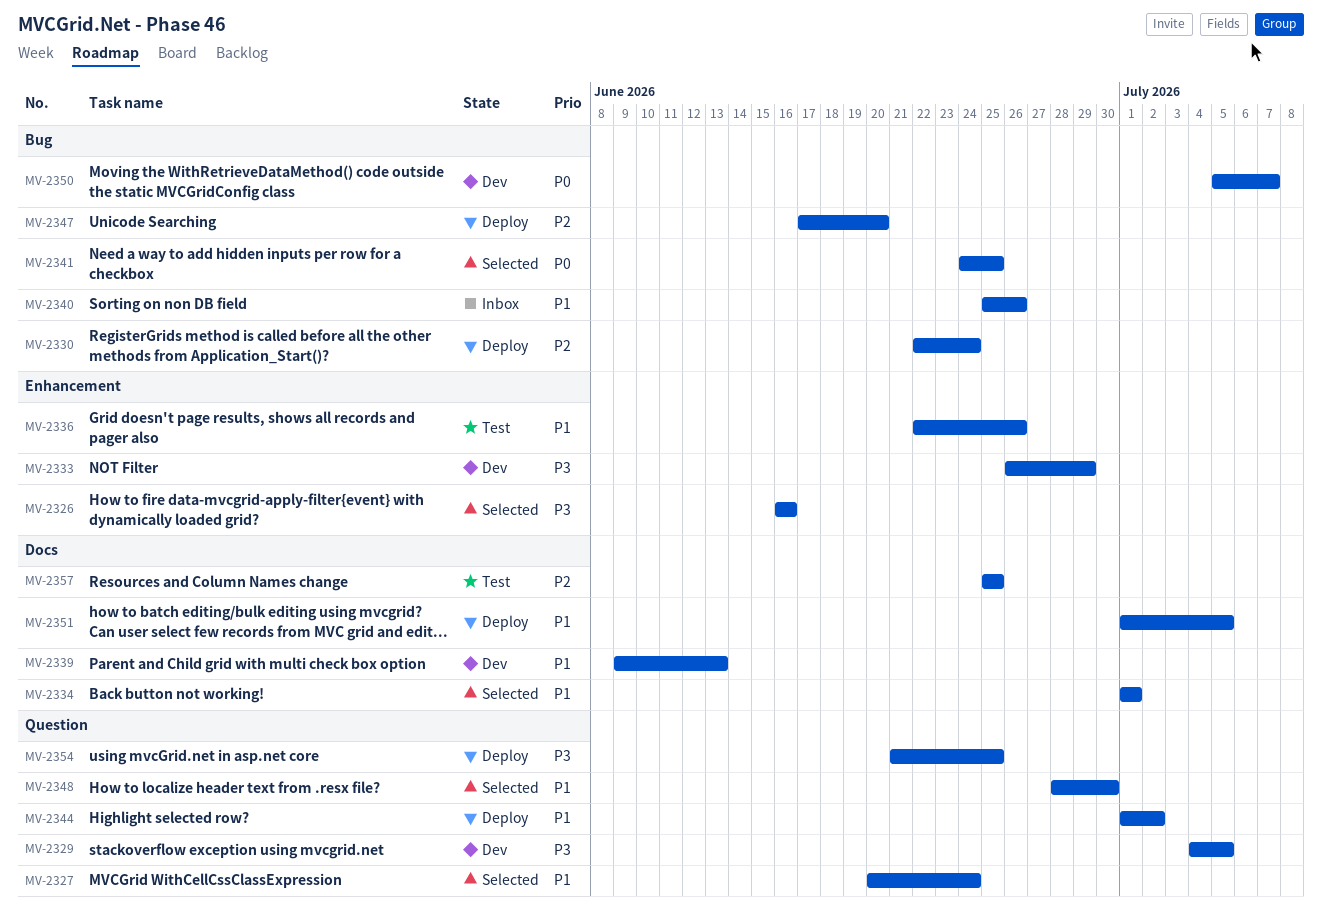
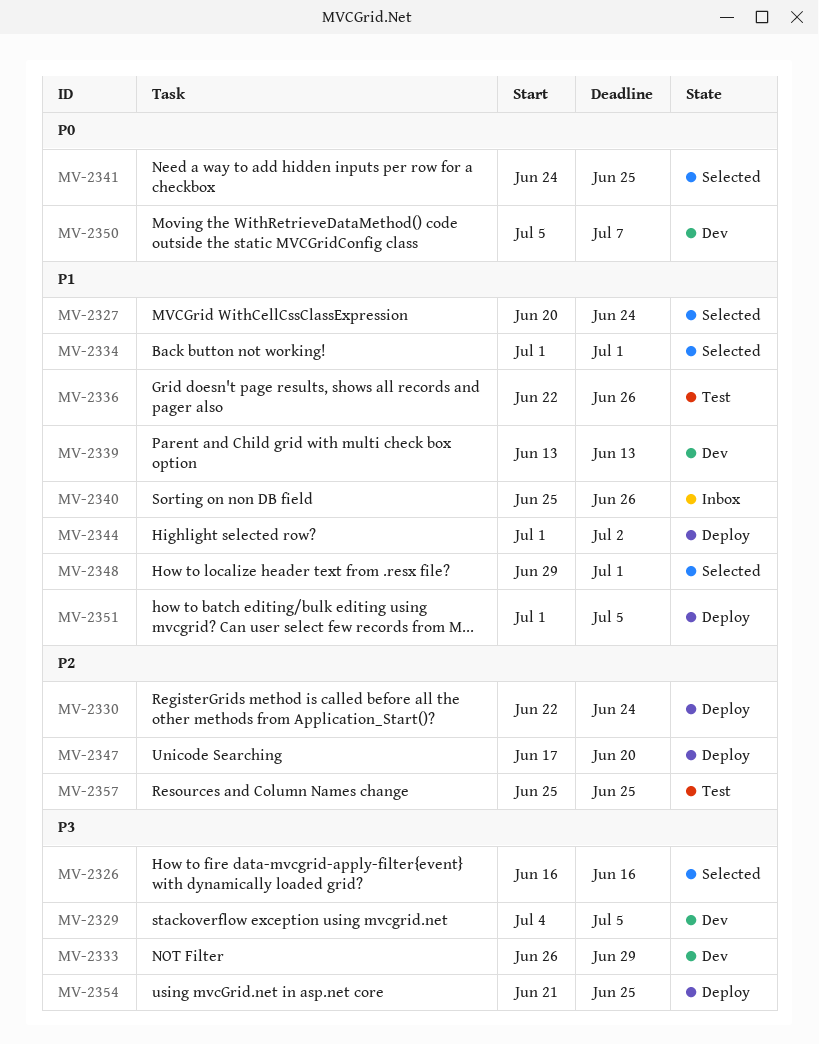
MV-2339, start: Jun 9 -> Jun 13
MV-2348, start: Jun 28 -> Jun 29
MV-2348, due: Jun 30 -> Jul 1

